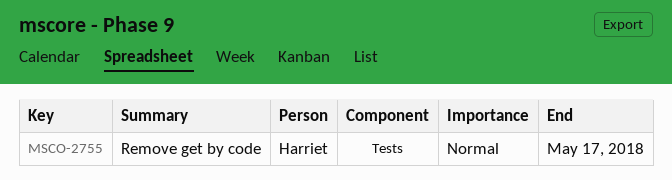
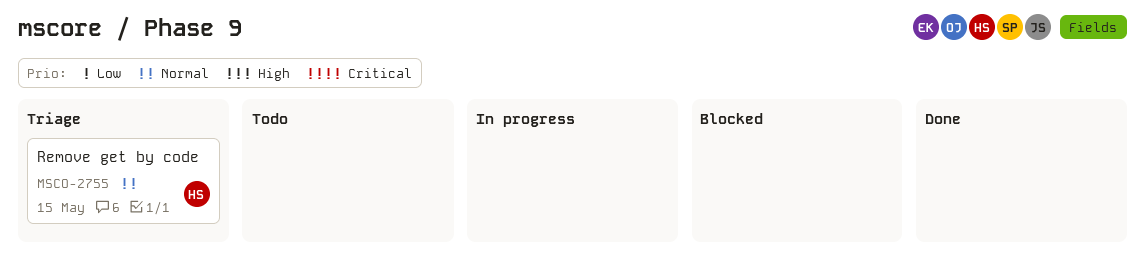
MSCO-2755, due: May 17 -> May 15

